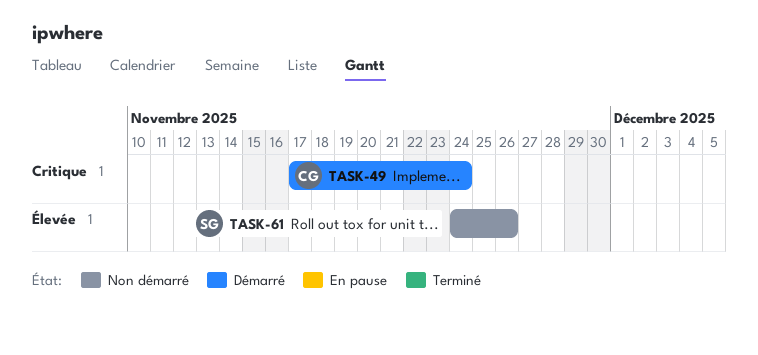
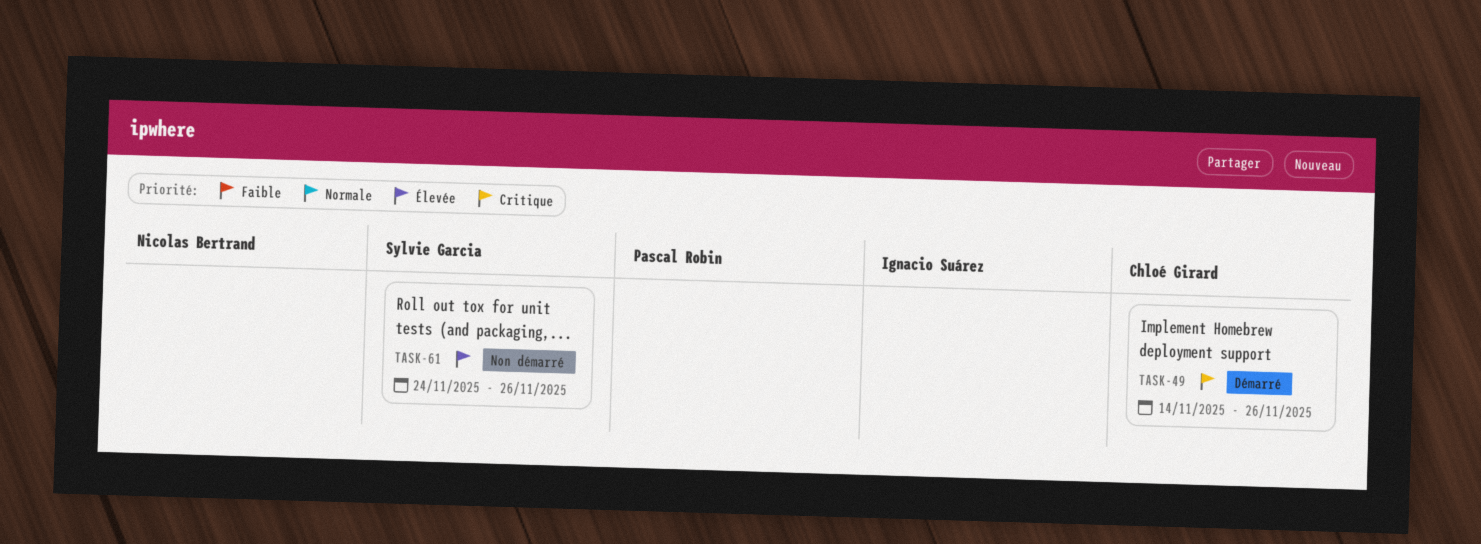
TASK-49, start: Nov 17 -> Nov 14
TASK-49, due: Nov 24 -> Nov 26

